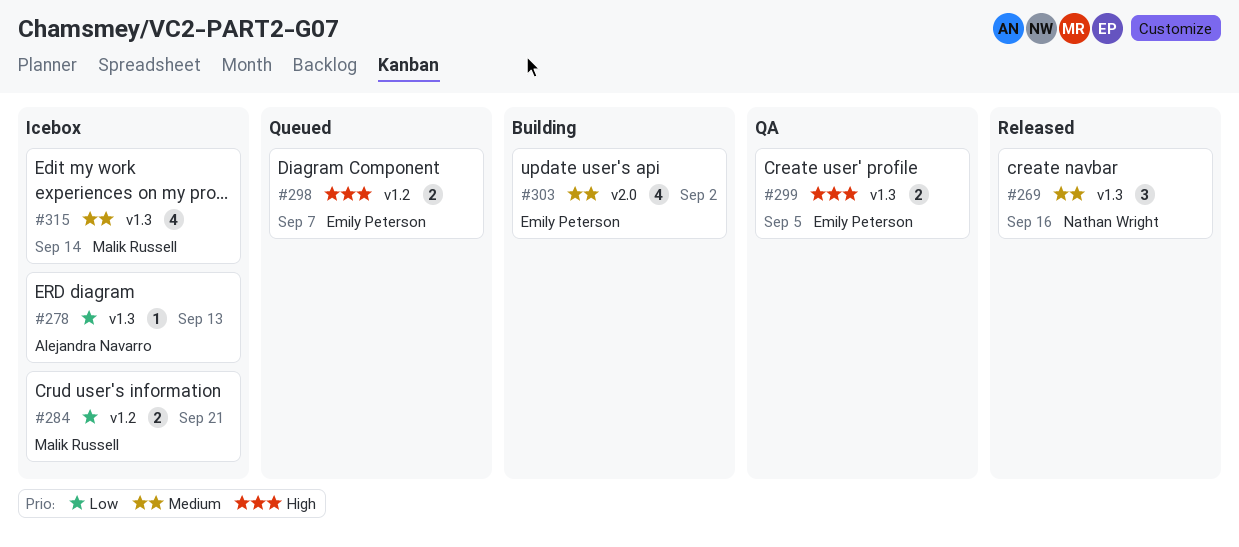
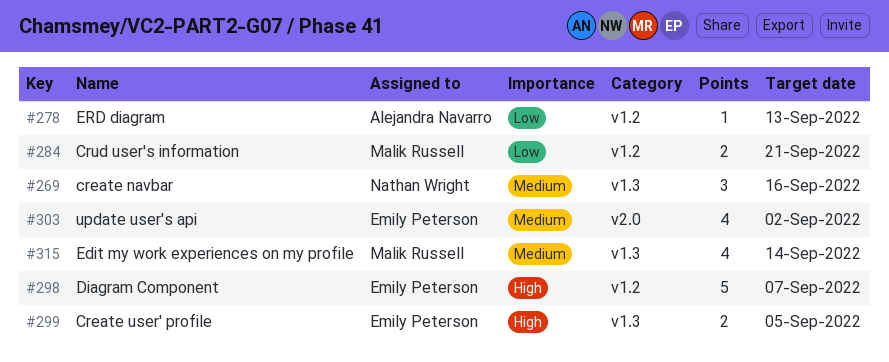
#278, label: v1.3 -> v1.2
#298, estimate: 2 -> 5

